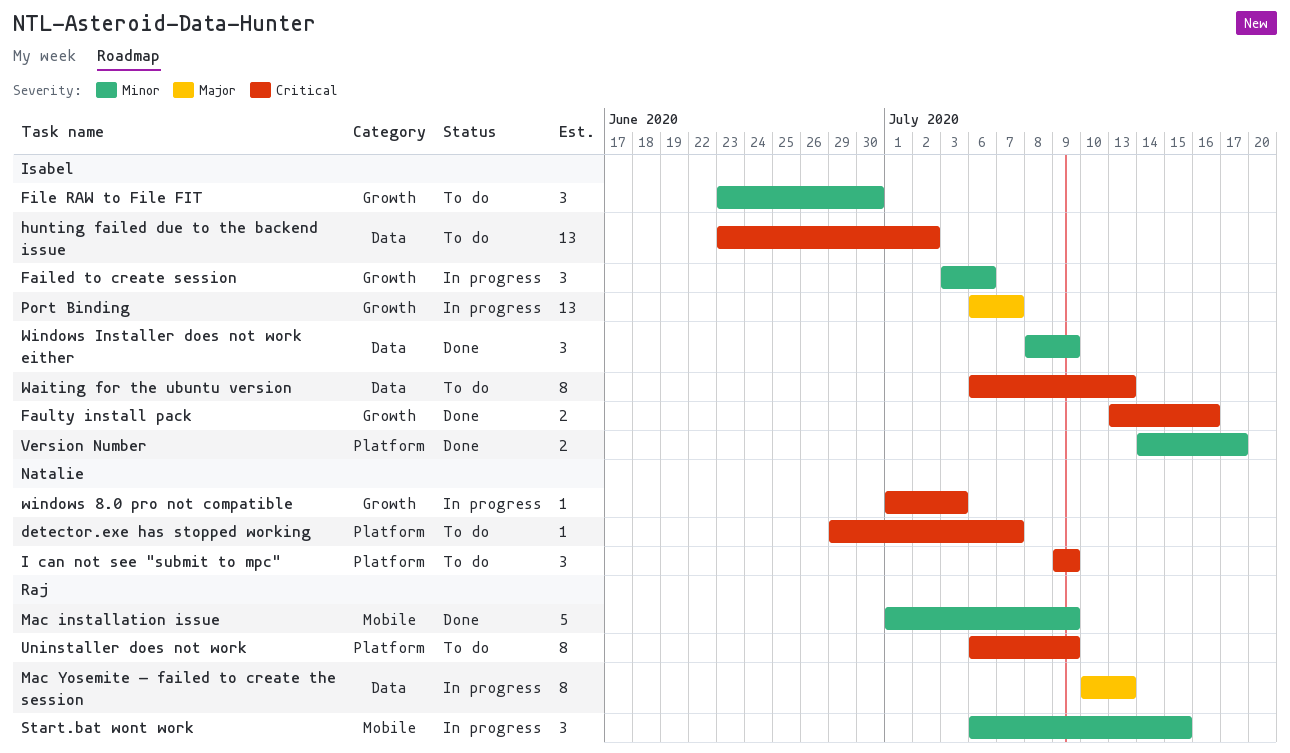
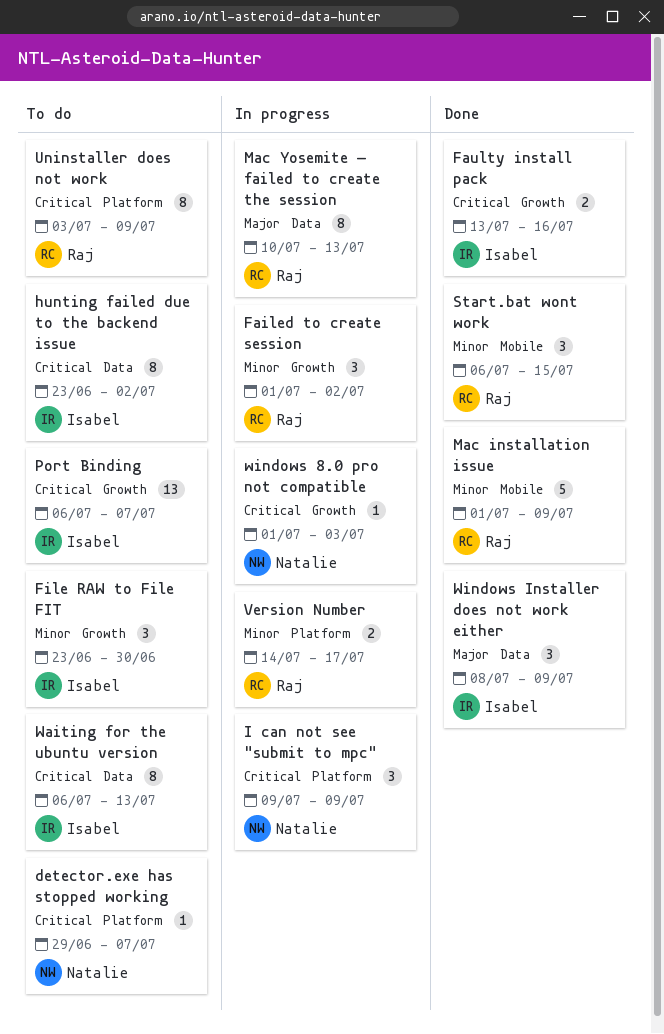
Failed to create session, owner: Isabel -> Raj
Failed to create session, start: Jul 3 -> Jul 1
Failed to create session, due: Jul 6 -> Jul 2
hunting failed due to the backend issue, estimate: 13 -> 8
I can not see "submit to mpc", status: To do -> In progress
Port Binding, status: In progress -> To do
Port Binding, priority: Major -> Critical
Start.bat wont work, status: In progress -> Done
Uninstaller does not work, start: Jul 6 -> Jul 3
Version Number, status: Done -> In progress
Version Number, owner: Isabel -> Raj
Windows Installer does not work either, priority: Minor -> Major

